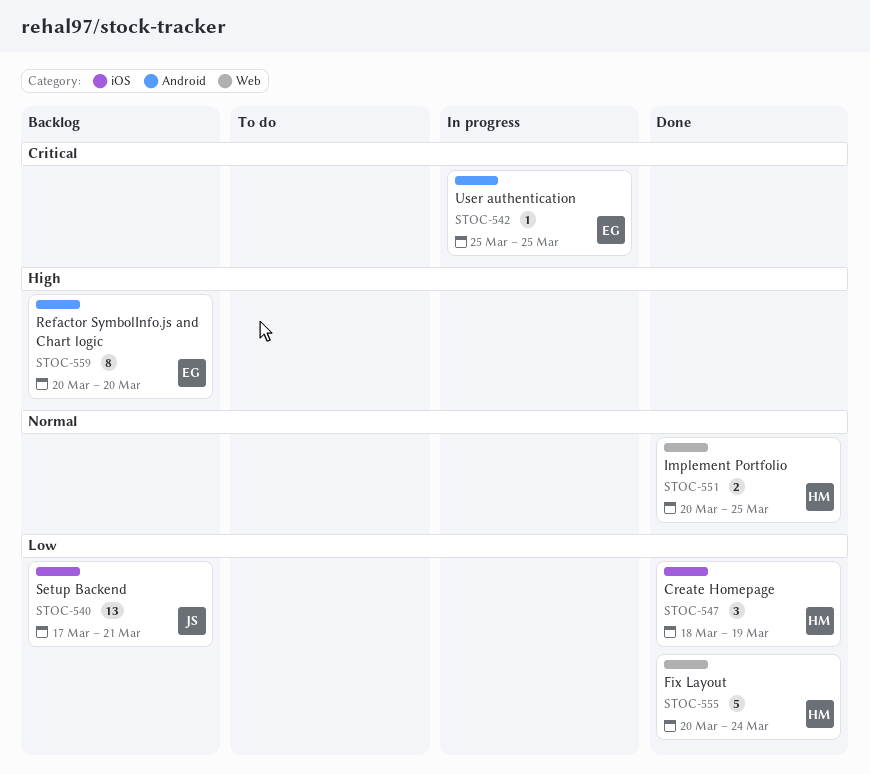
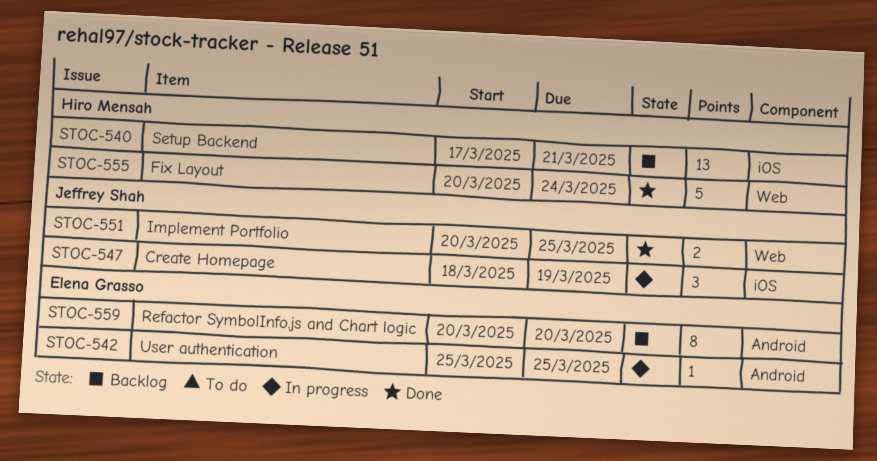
STOC-540, owner: Jeffrey Shah -> Hiro Mensah
STOC-547, status: Done -> In progress
STOC-547, owner: Hiro Mensah -> Jeffrey Shah
STOC-551, owner: Hiro Mensah -> Jeffrey Shah

